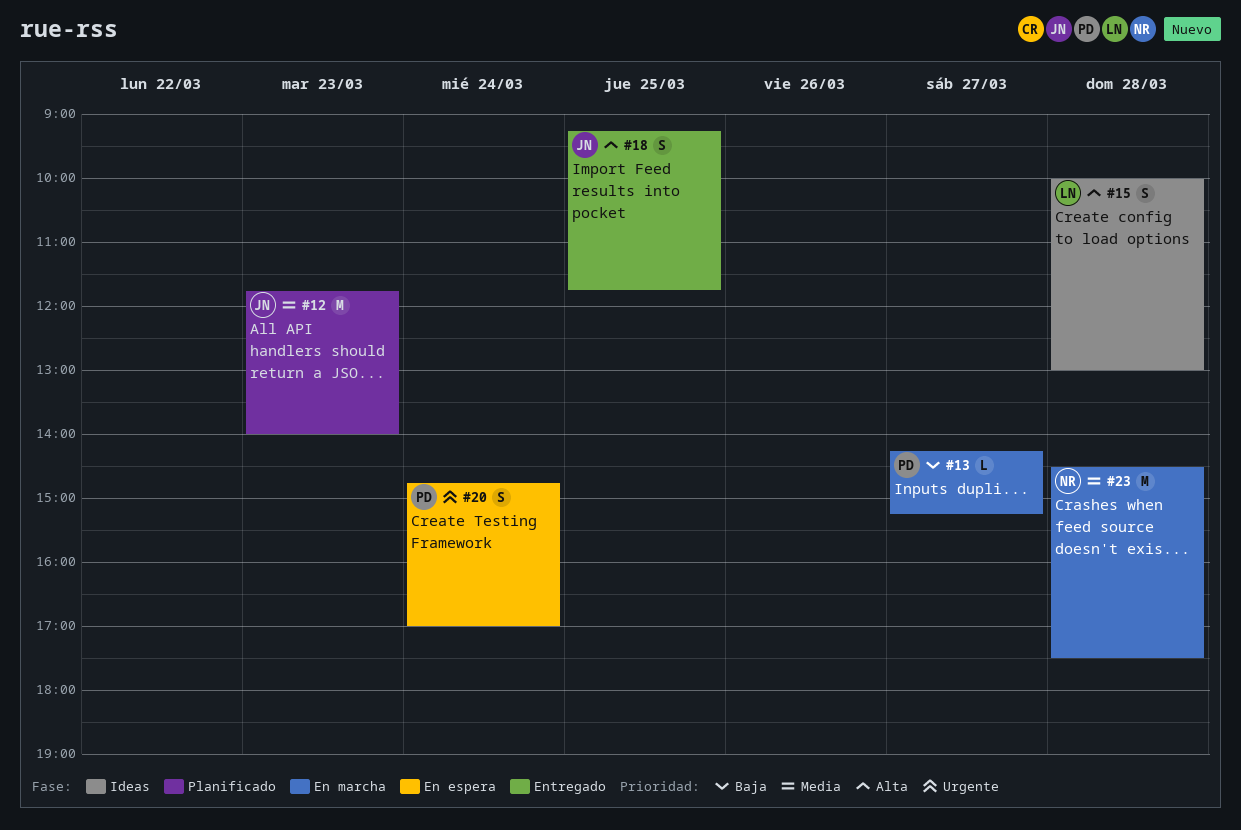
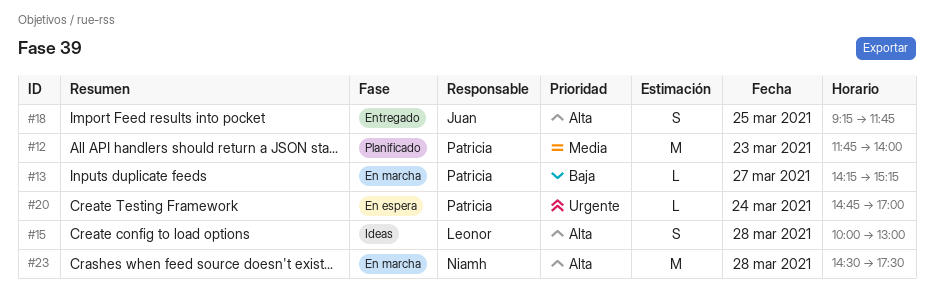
#12, owner: Juan -> Patricia
#20, estimate: S -> L
#23, priority: Media -> Alta

